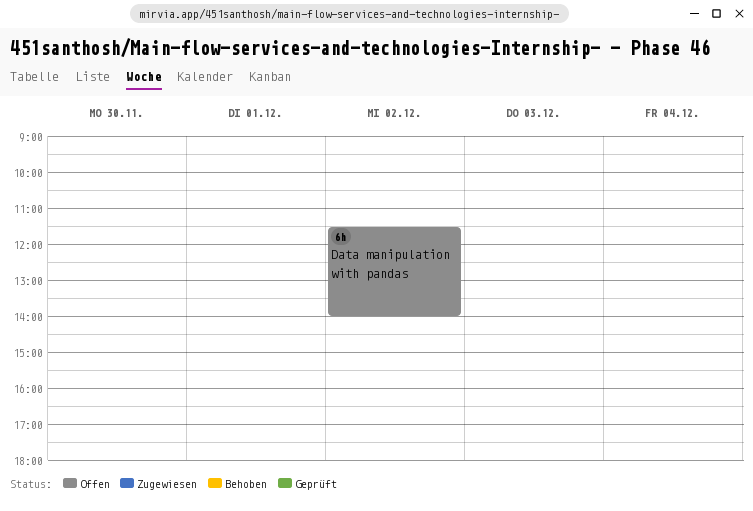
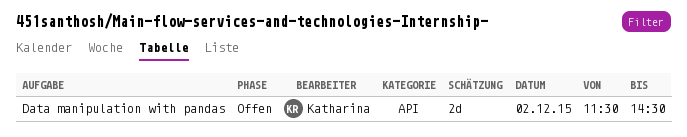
Data manipulation with pandas, estimate: 6h -> 2d
Data manipulation with pandas, ends: 14:00 -> 14:30

